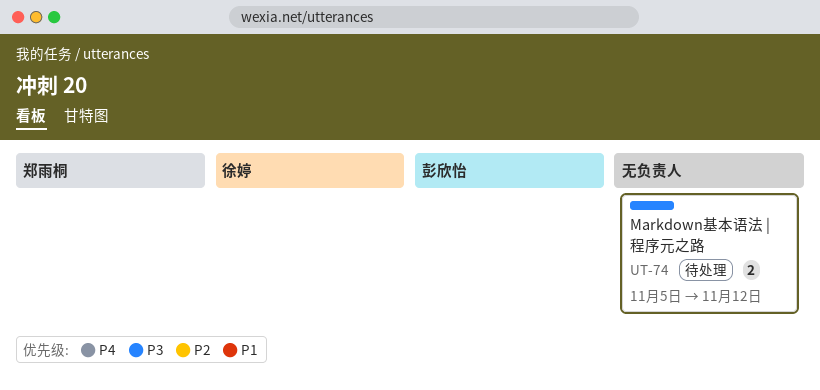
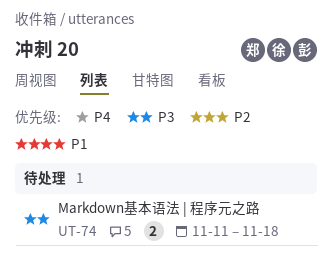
UT-74, start: Nov 5 -> Nov 11
UT-74, due: Nov 12 -> Nov 18

